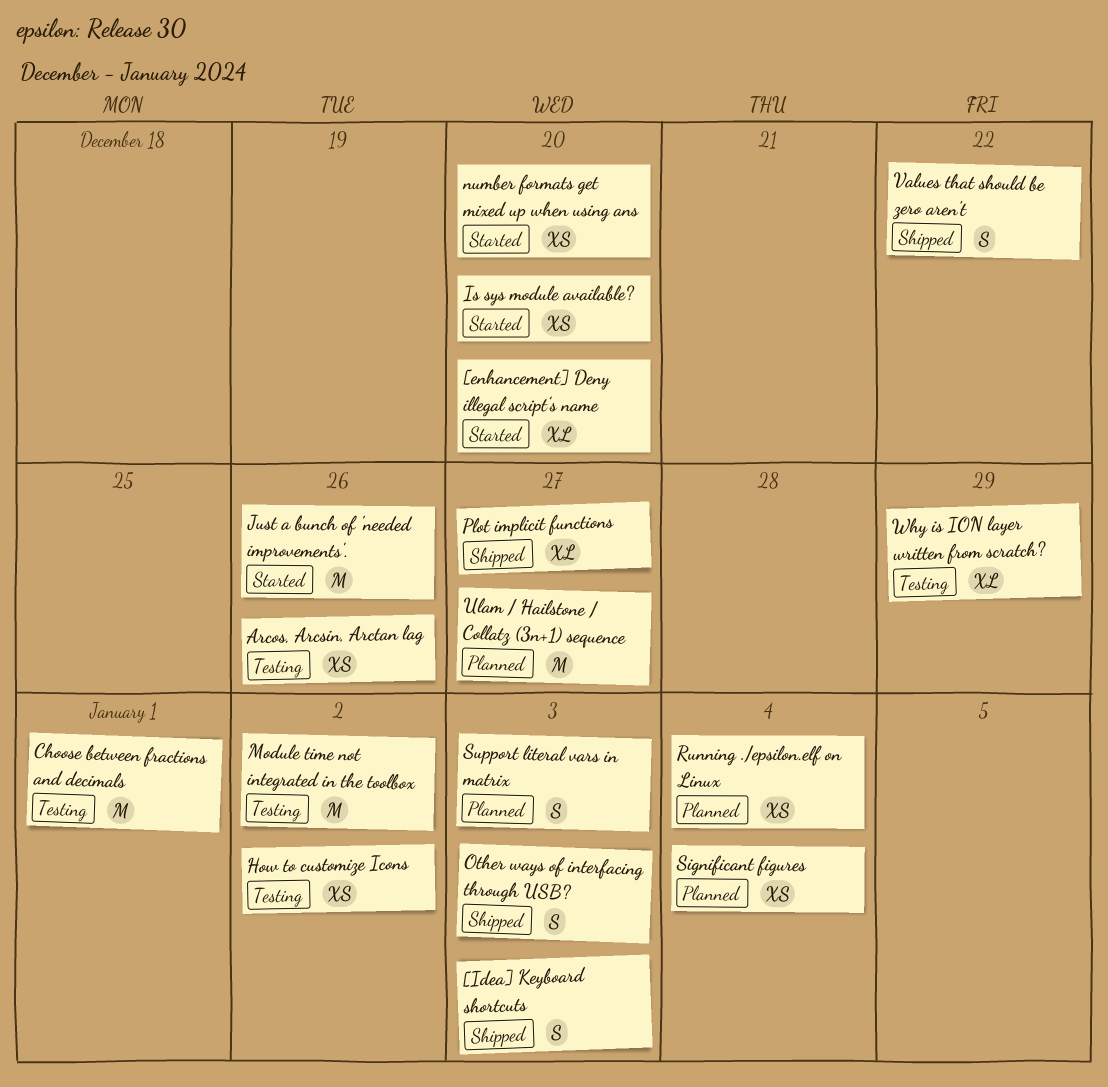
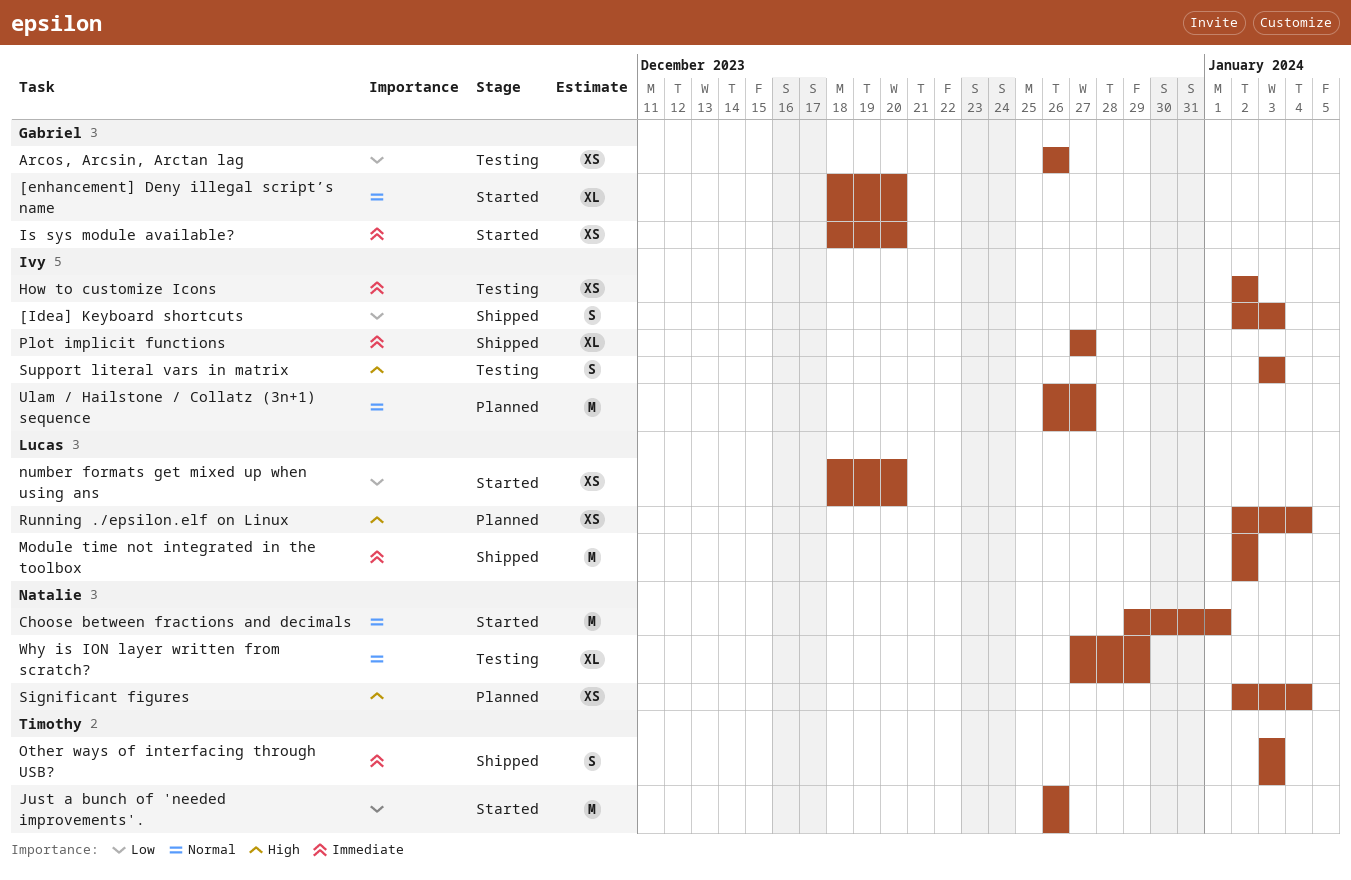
Choose between fractions and decimals, status: Testing -> Started
Module time not integrated in the toolbox, status: Testing -> Shipped
Support literal vars in matrix, status: Planned -> Testing
Values that should be zero aren't: present -> none

